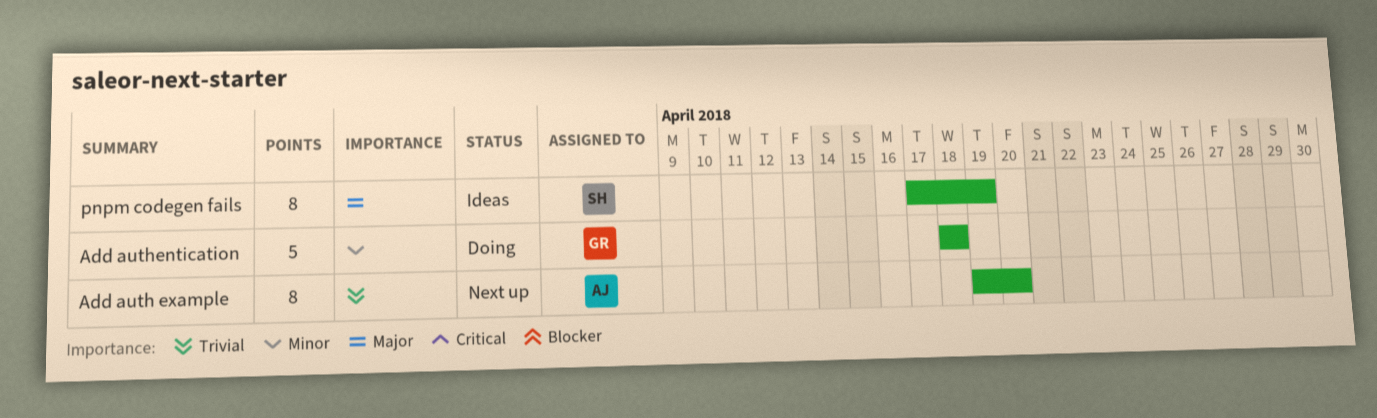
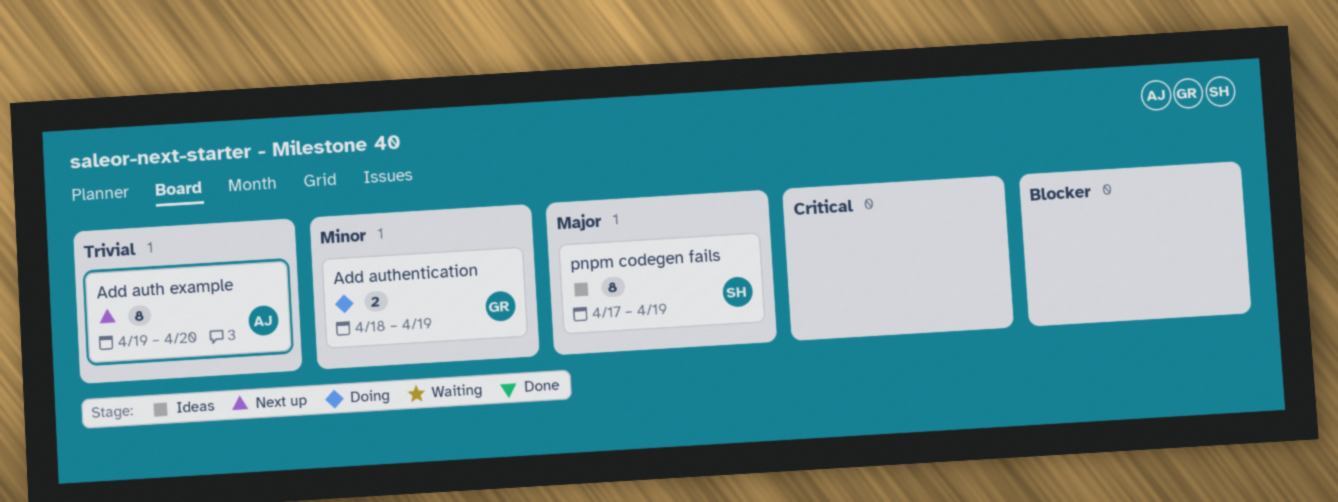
Add authentication, estimate: 5 -> 2
Add authentication, due: Apr 18 -> Apr 19

